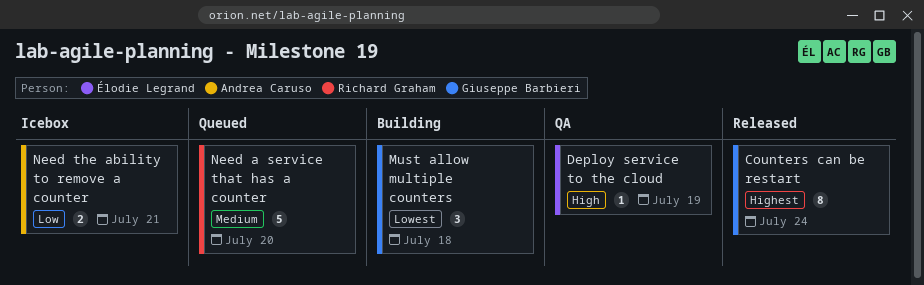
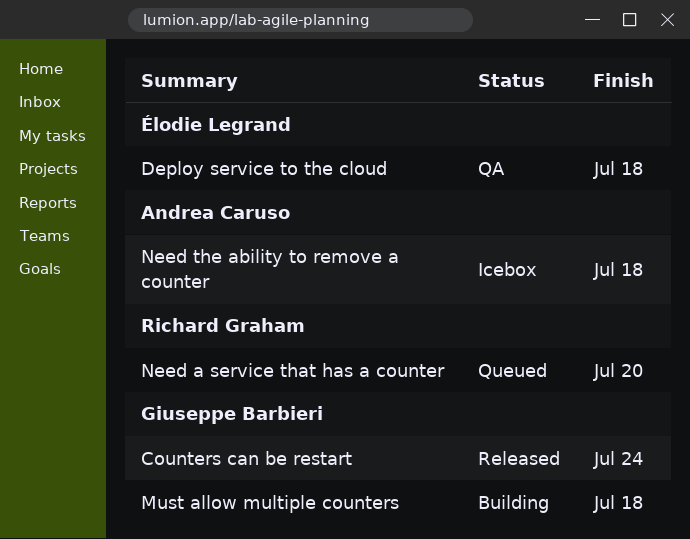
Deploy service to the cloud, due: Jul 19 -> Jul 18
Need the ability to remove a counter, due: Jul 21 -> Jul 18

